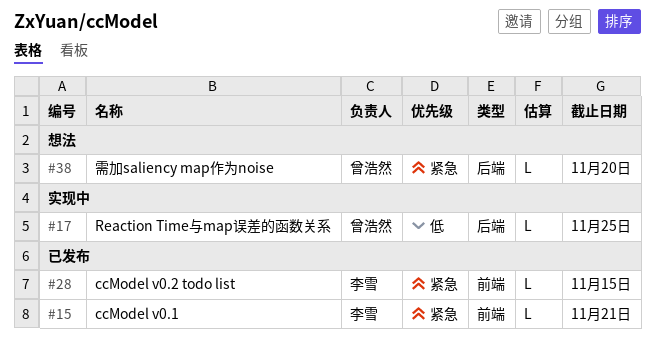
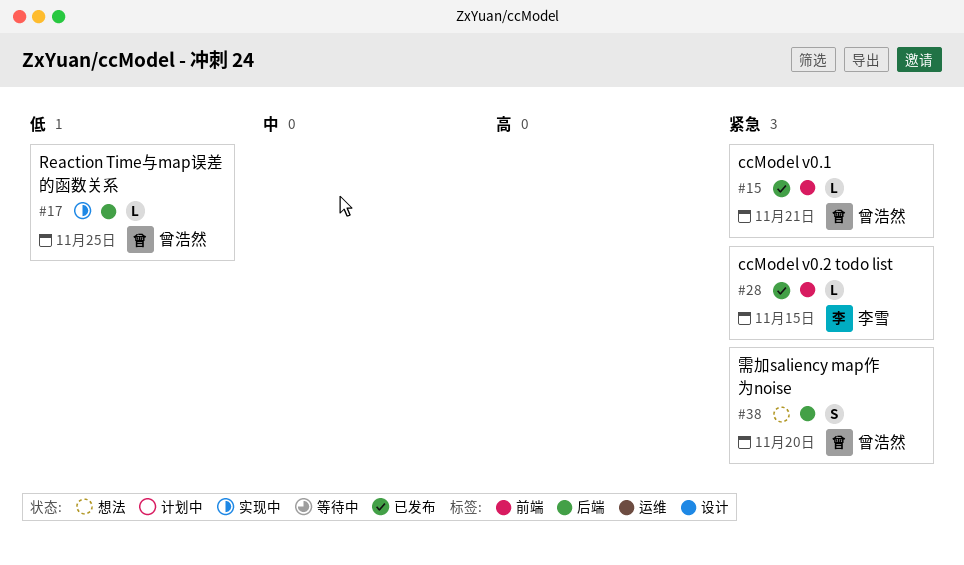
#15, owner: 李雪 -> 曾浩然
#38, estimate: L -> S

